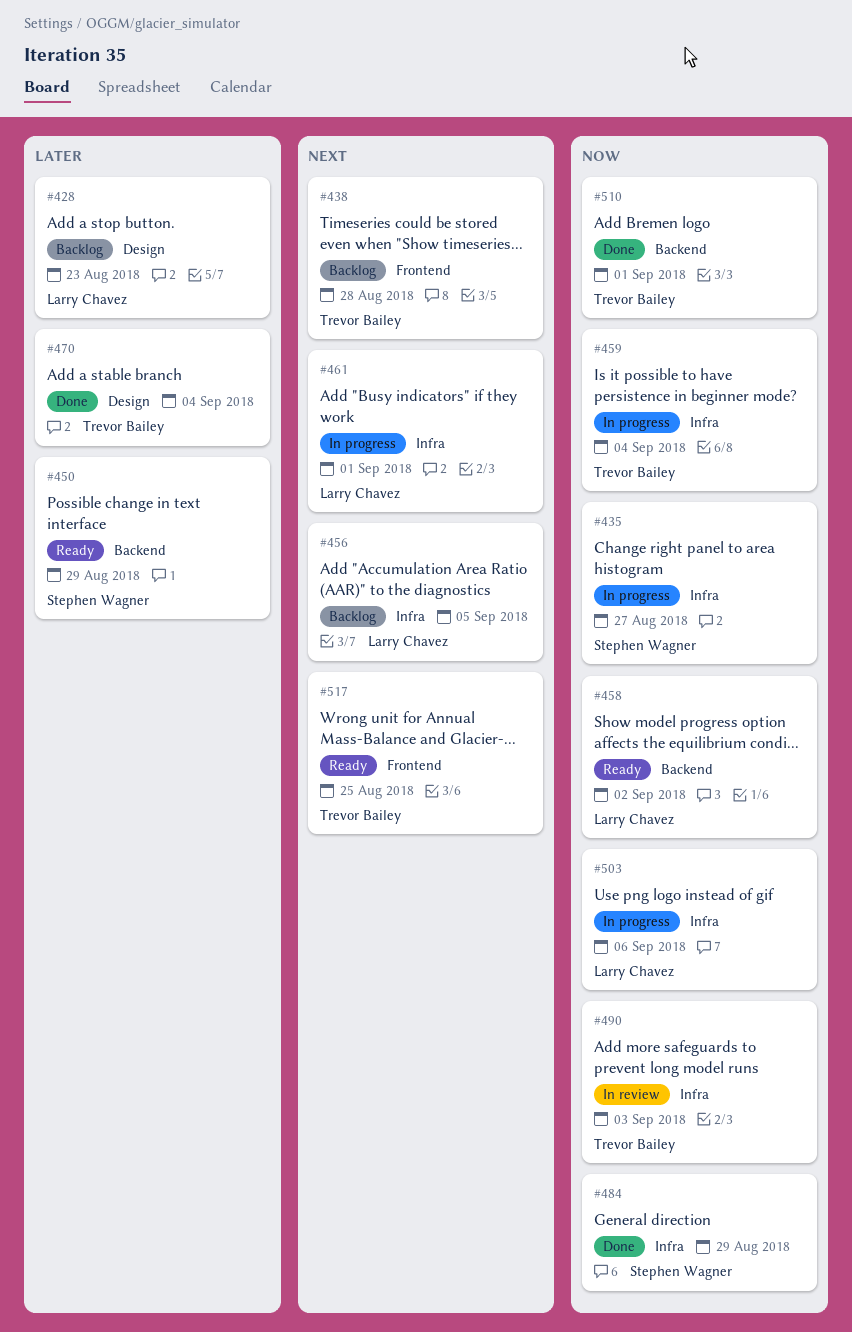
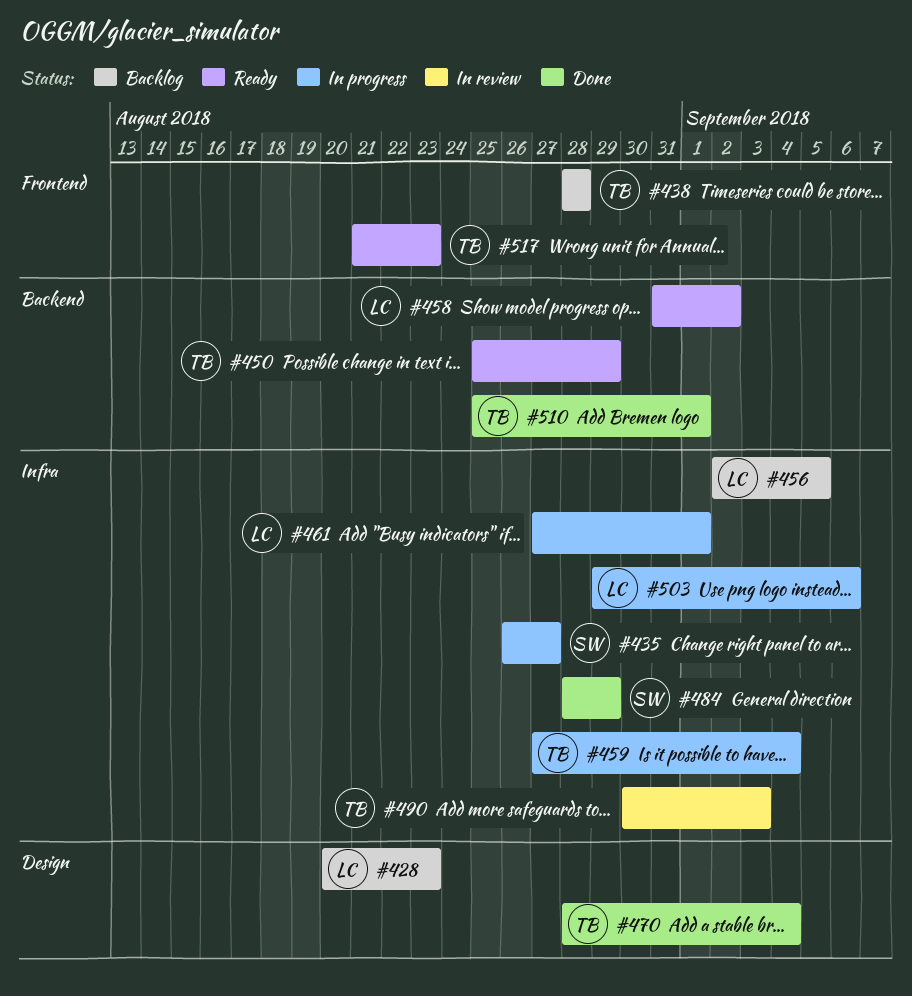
#450, owner: Stephen Wagner -> Trevor Bailey
#517, due: Aug 25 -> Aug 23

